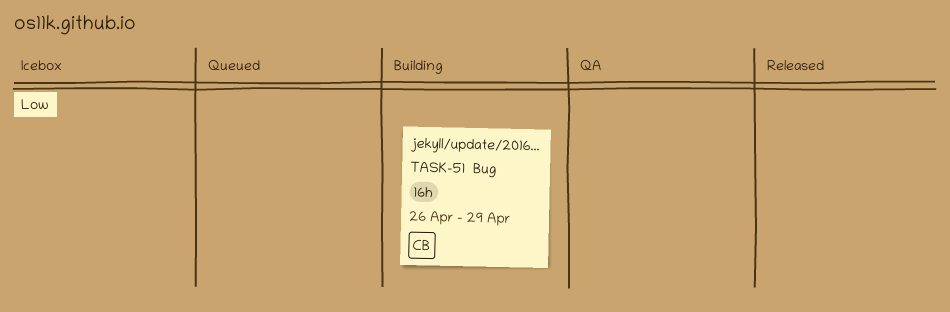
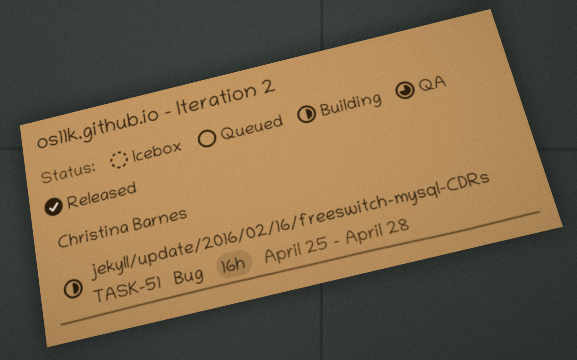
TASK-51, start: Apr 26 -> Apr 25
TASK-51, due: Apr 29 -> Apr 28

